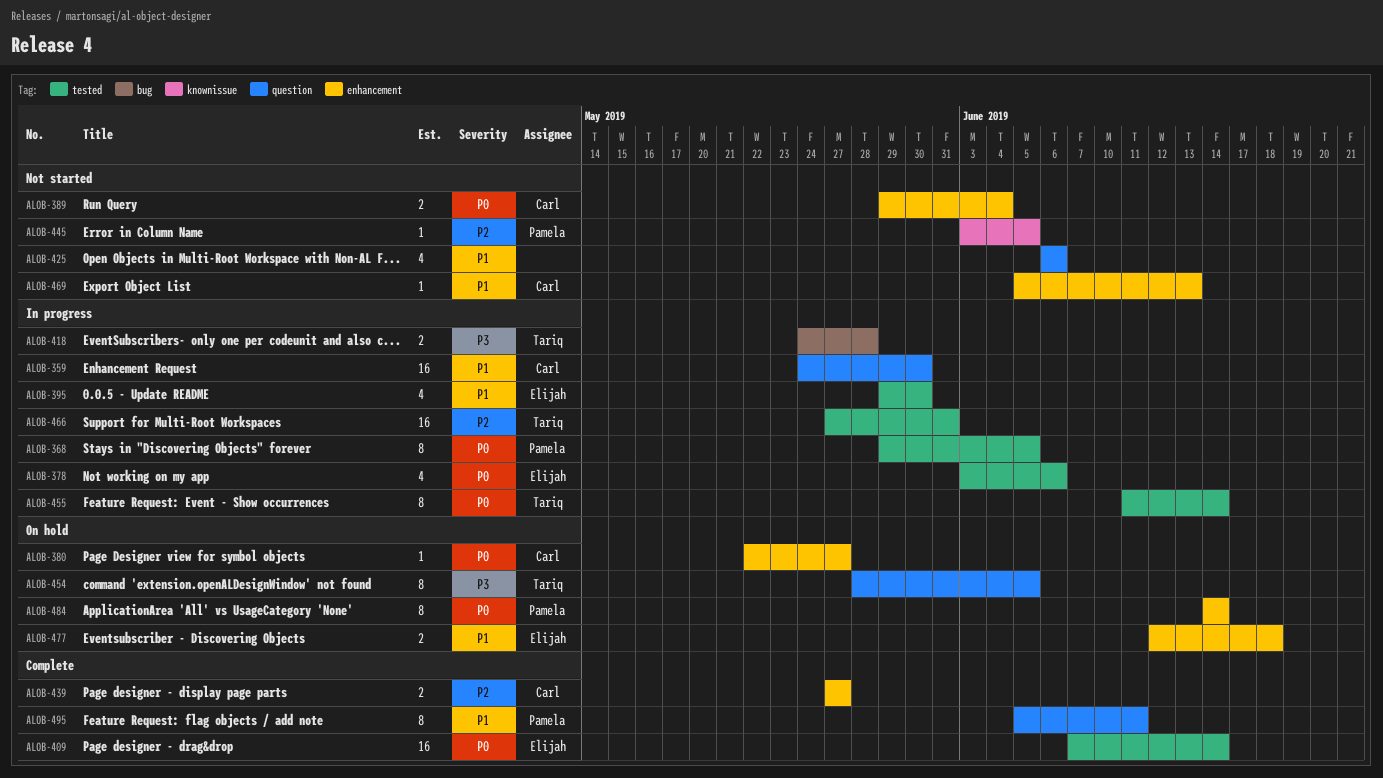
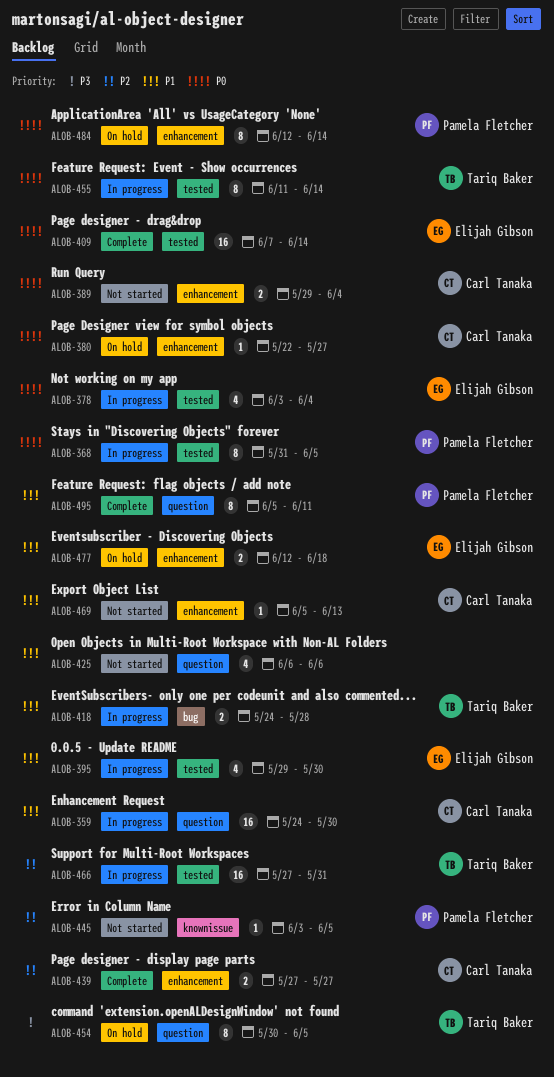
ALOB-368, start: May 29 -> May 31
ALOB-378, due: Jun 6 -> Jun 4
ALOB-418, priority: P3 -> P1
ALOB-454, start: May 28 -> May 30
ALOB-484, start: Jun 14 -> Jun 12

